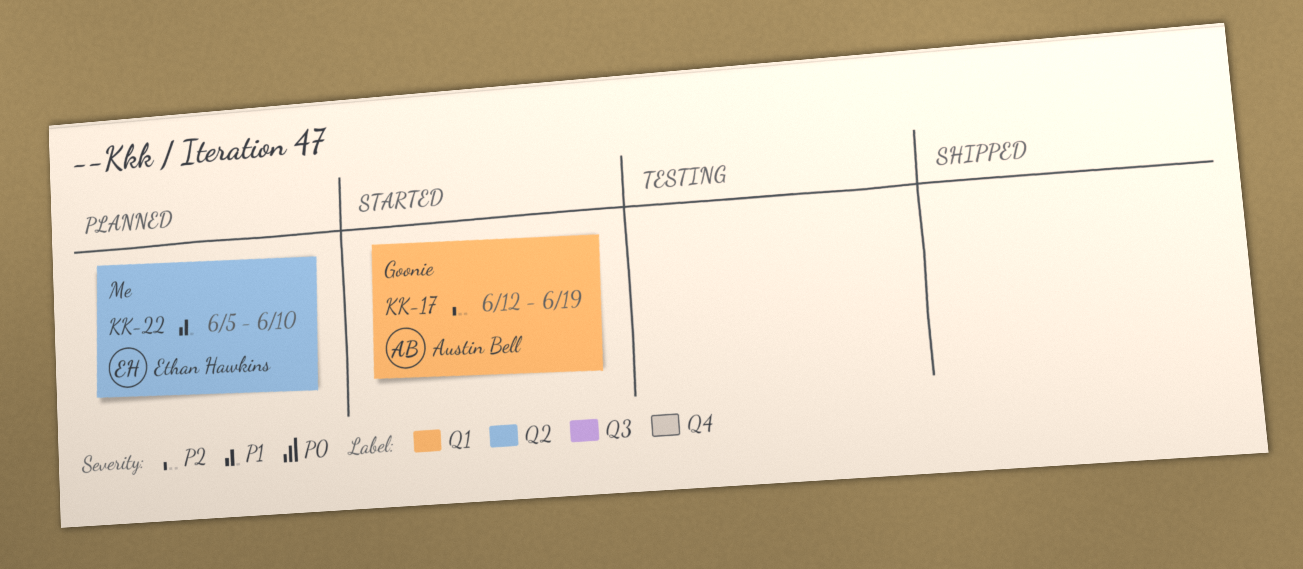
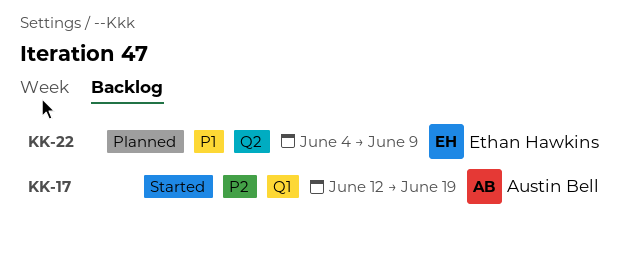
KK-22, start: Jun 5 -> Jun 4
KK-22, due: Jun 10 -> Jun 9

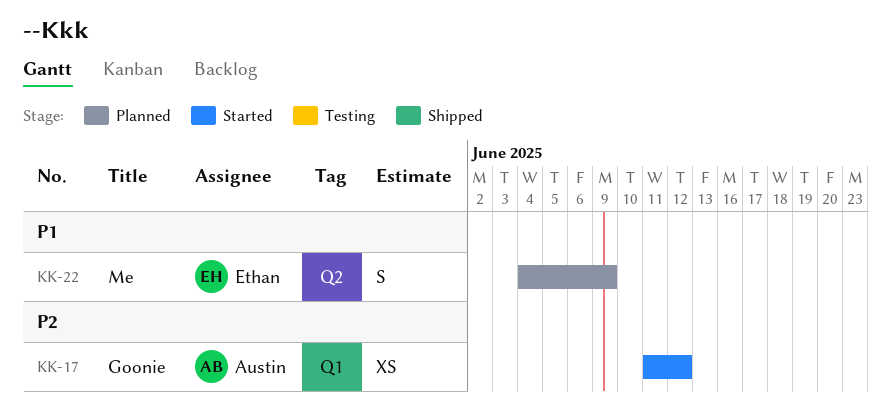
KK-17, start: Jun 12 -> Jun 11
KK-17, due: Jun 19 -> Jun 12

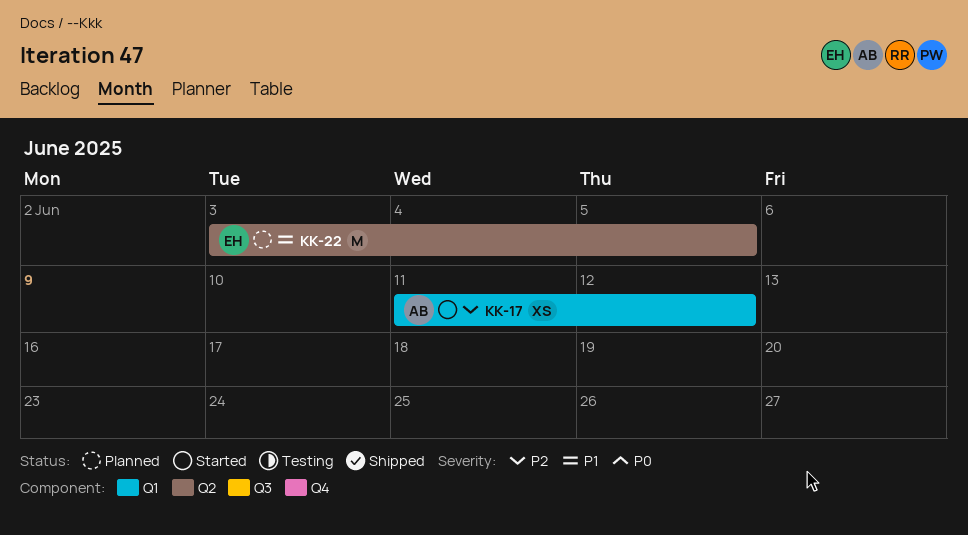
KK-22, estimate: S -> M
KK-22, start: Jun 4 -> Jun 3
KK-22, due: Jun 9 -> Jun 5

